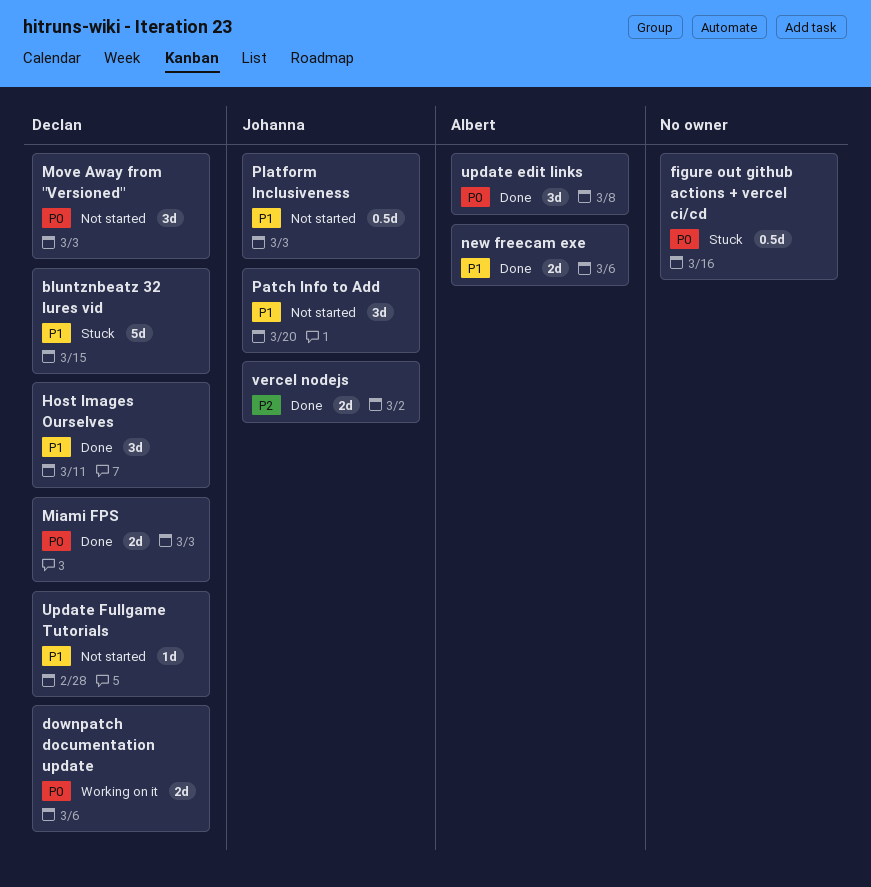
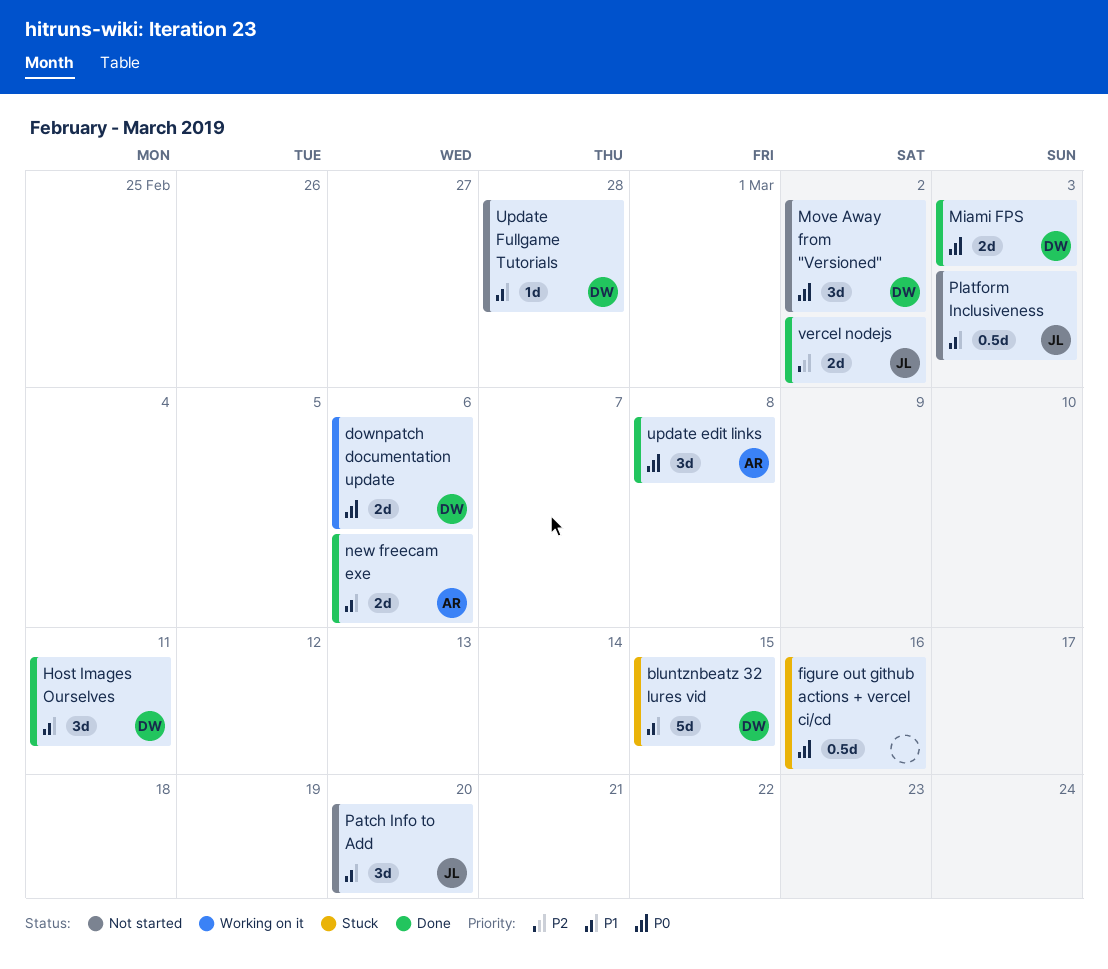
Move Away from "Versioned", due: Mar 3 -> Mar 2

